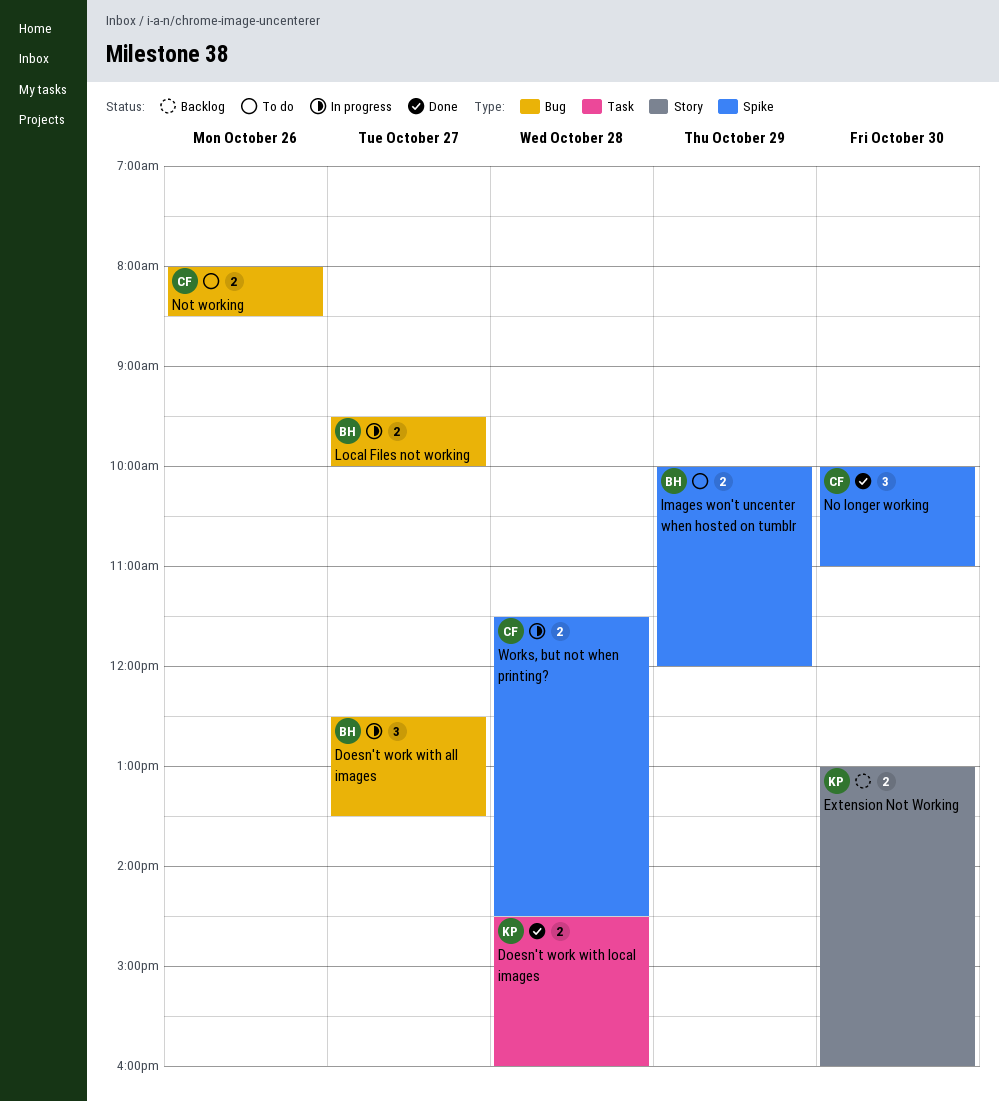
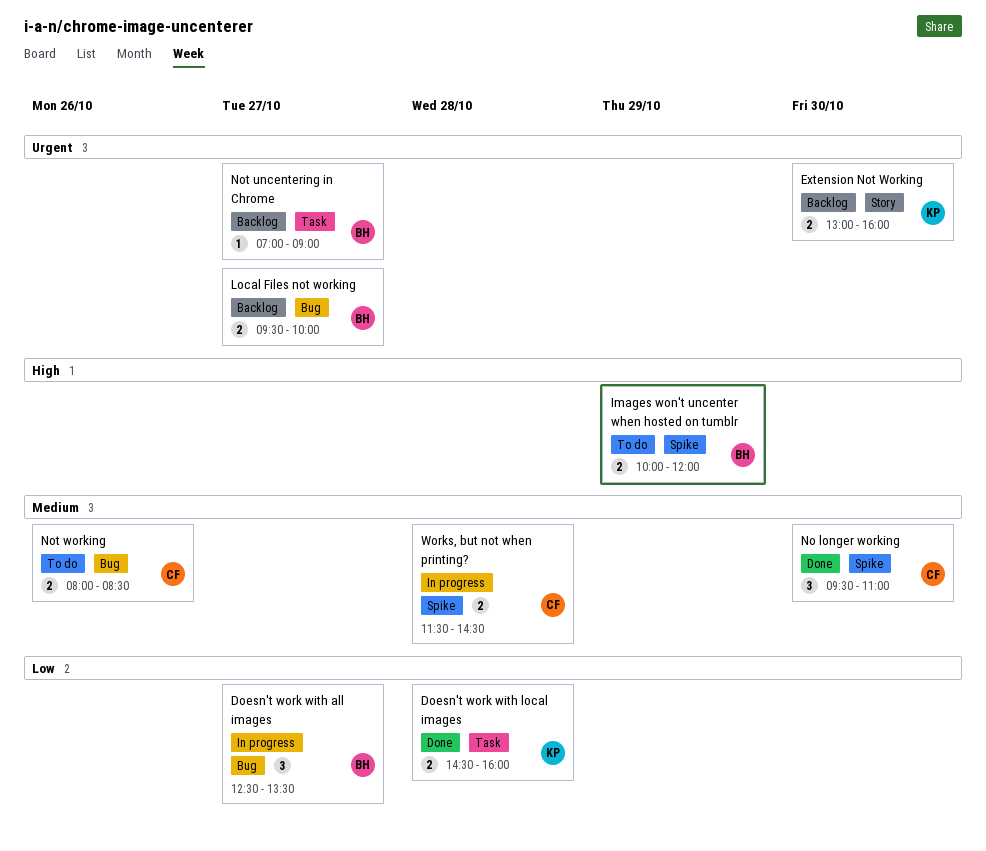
Local Files not working, status: In progress -> Backlog
No longer working, begins: 10:00 -> 09:30
Not uncentering in Chrome: none -> present

